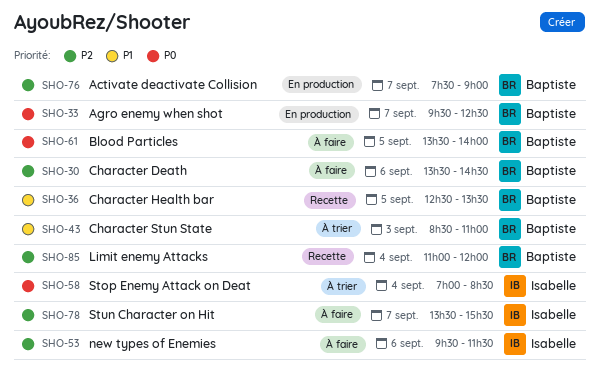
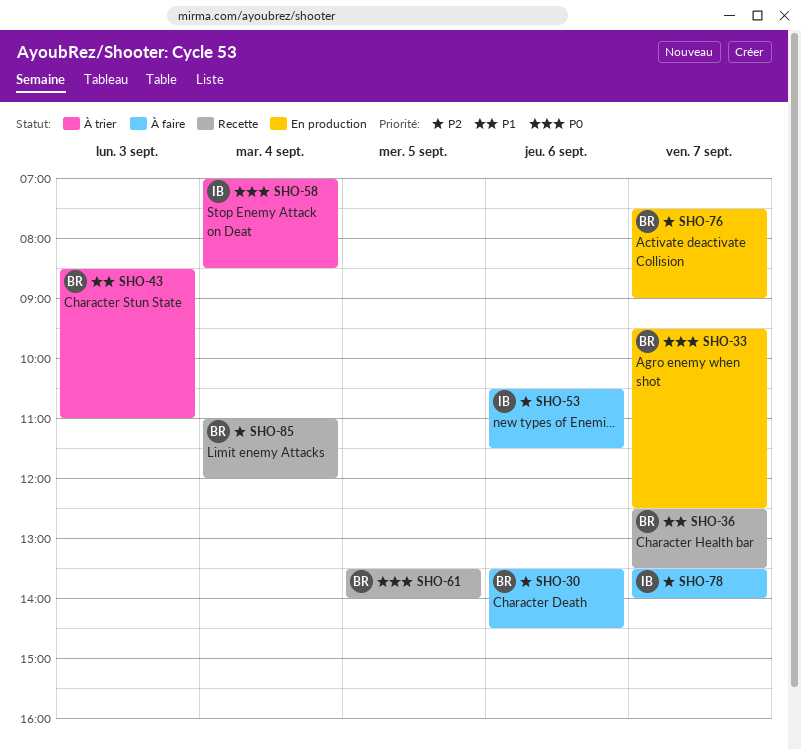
SHO-36, day: Sep 5 -> Sep 7
SHO-53, begins: 09:30 -> 10:30
SHO-61, status: À faire -> Recette
SHO-78, ends: 15:30 -> 14:00

